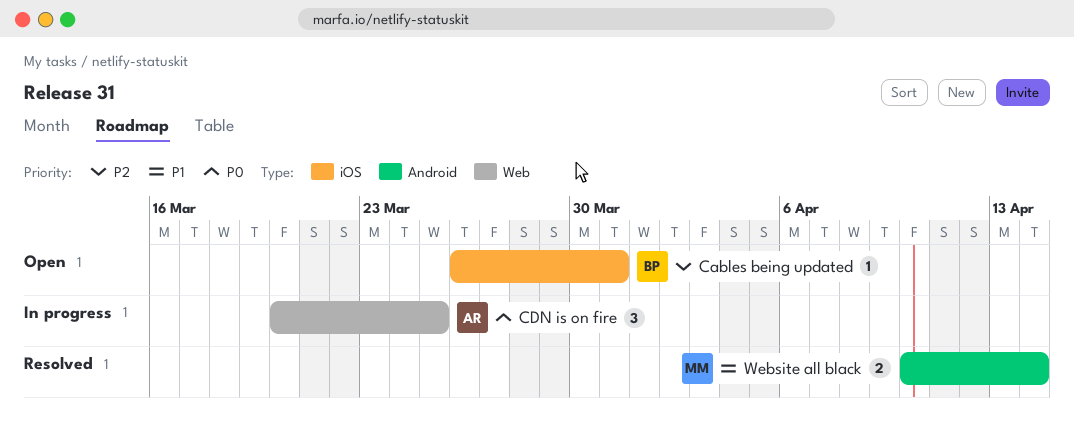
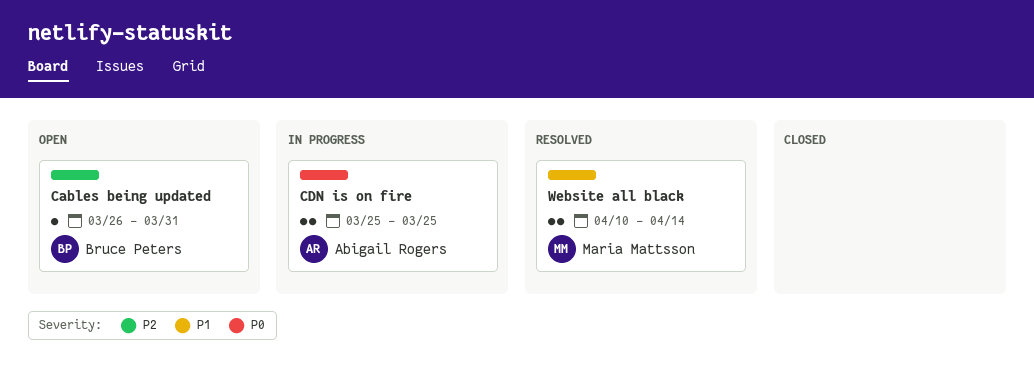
CDN is on fire, estimate: 3 -> 2
CDN is on fire, start: Mar 20 -> Mar 25

